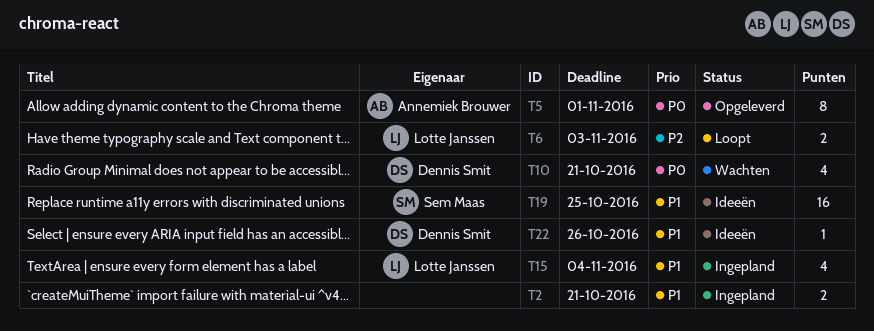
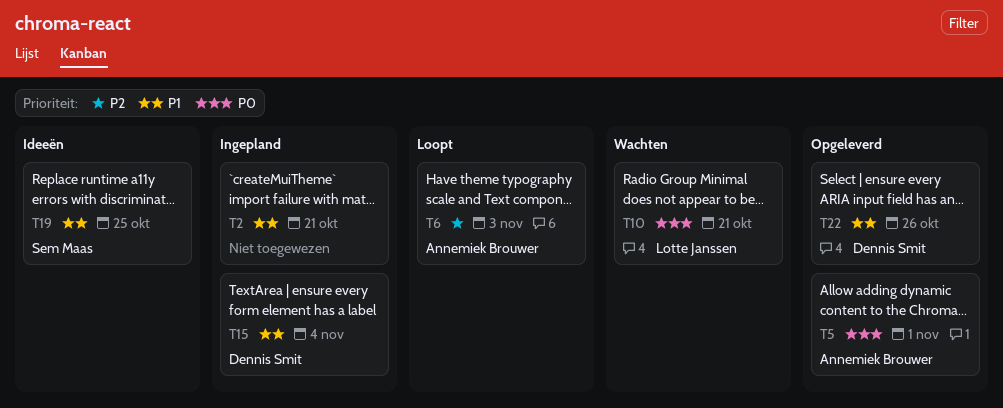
T6, owner: Lotte Janssen -> Annemiek Brouwer
T10, owner: Dennis Smit -> Lotte Janssen
T15, owner: Lotte Janssen -> Dennis Smit
T22, status: Ideeën -> Opgeleverd

